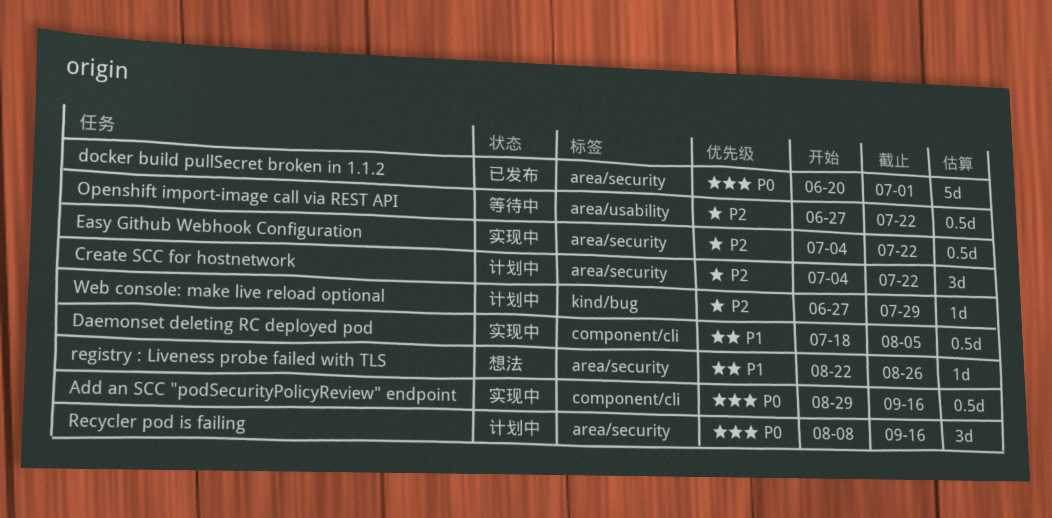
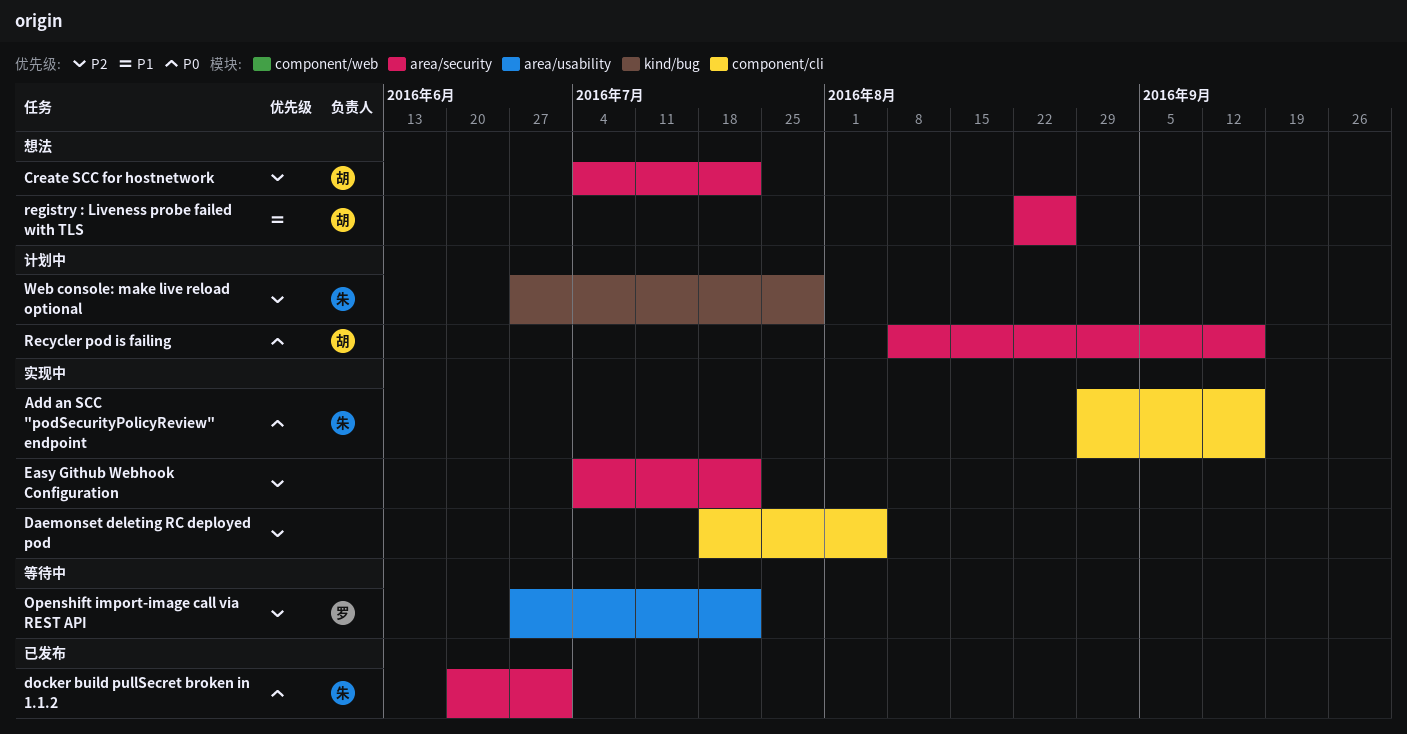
Create SCC for hostnetwork, status: 计划中 -> 想法
Daemonset deleting RC deployed pod, priority: P1 -> P2

